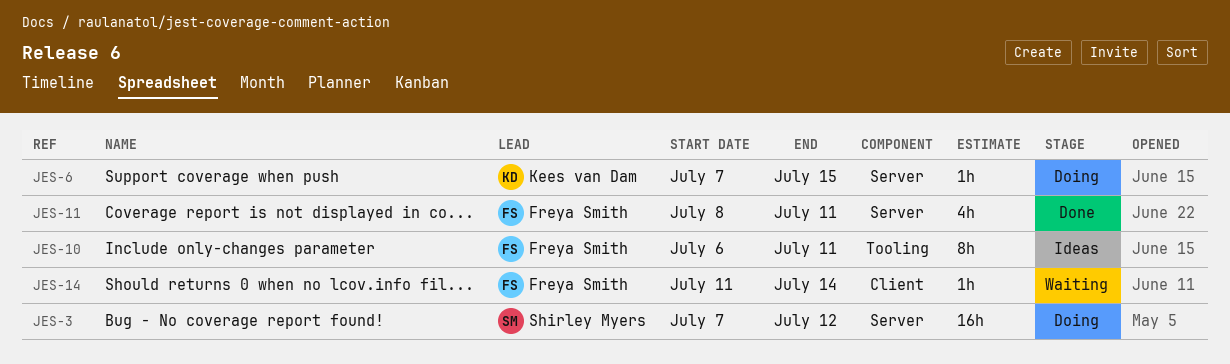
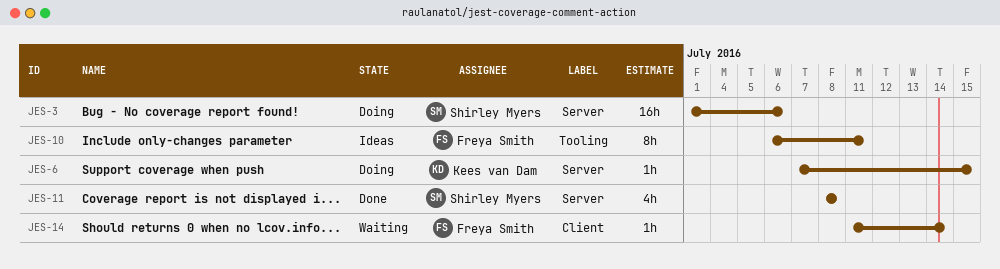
JES-3, start: Jul 7 -> Jul 1
JES-3, due: Jul 12 -> Jul 6
JES-11, owner: Freya Smith -> Shirley Myers
JES-11, due: Jul 11 -> Jul 8

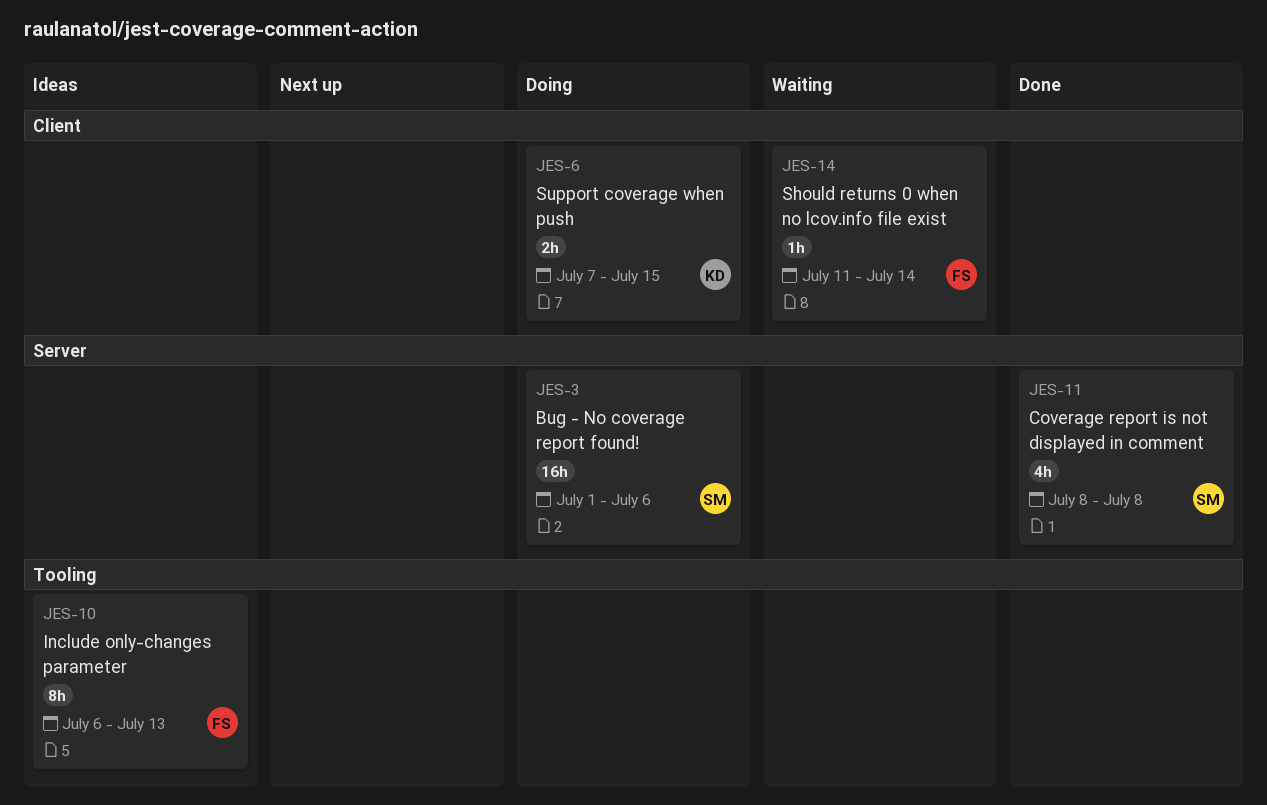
JES-6, label: Server -> Client
JES-6, estimate: 1h -> 2h
JES-10, due: Jul 11 -> Jul 13

